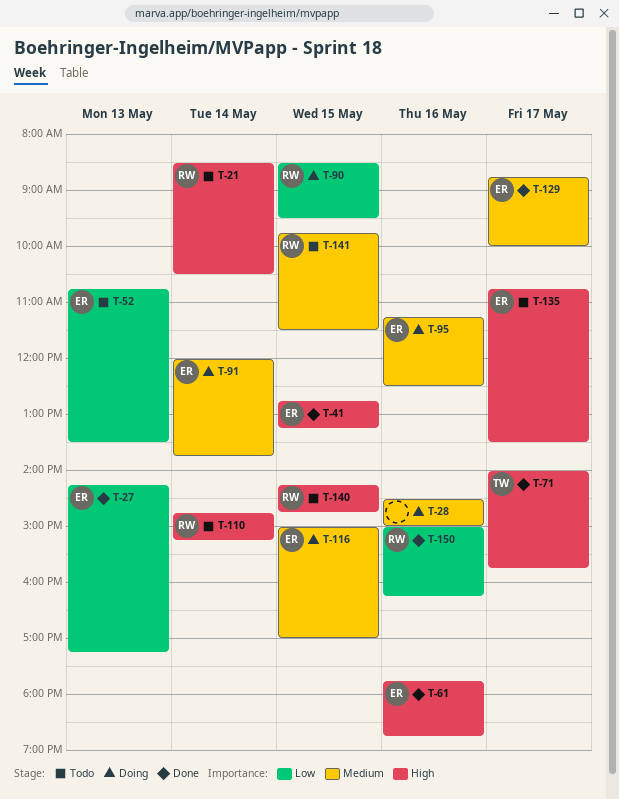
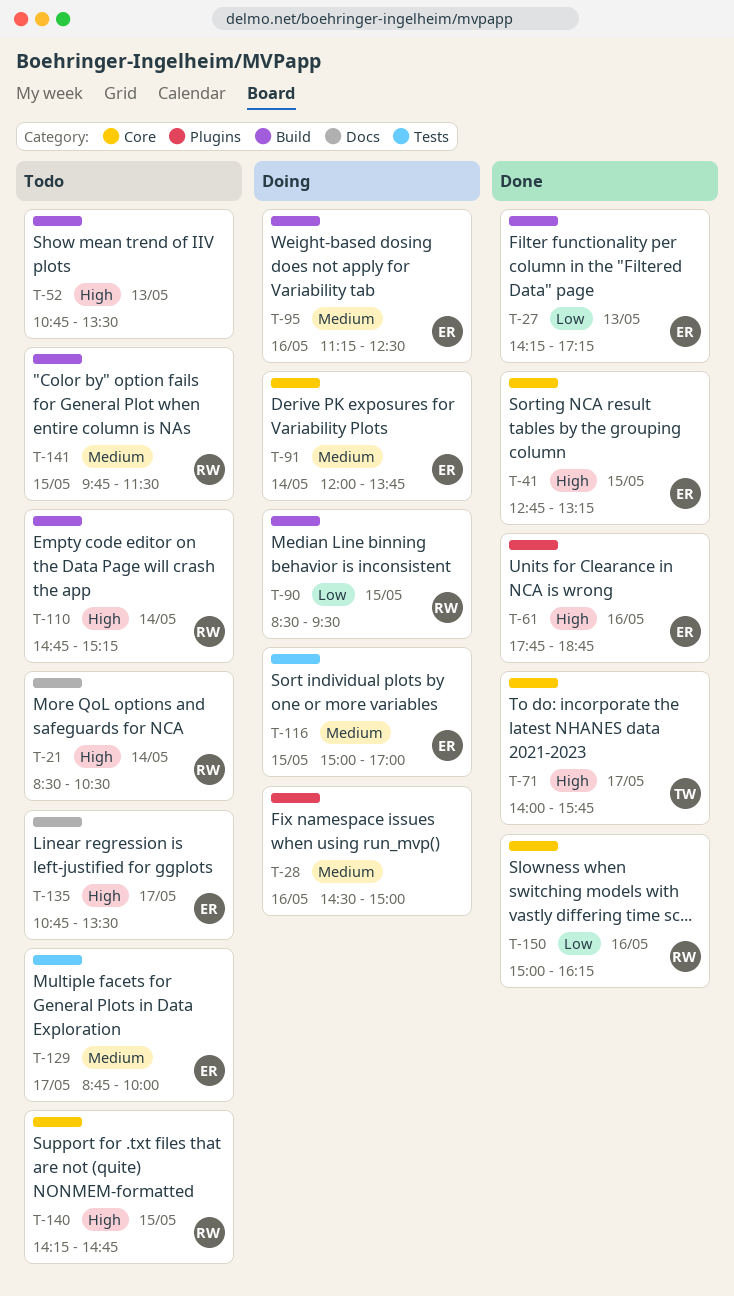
T-52, owner: ER -> none
T-52, priority: Low -> High
T-129, status: Done -> Todo

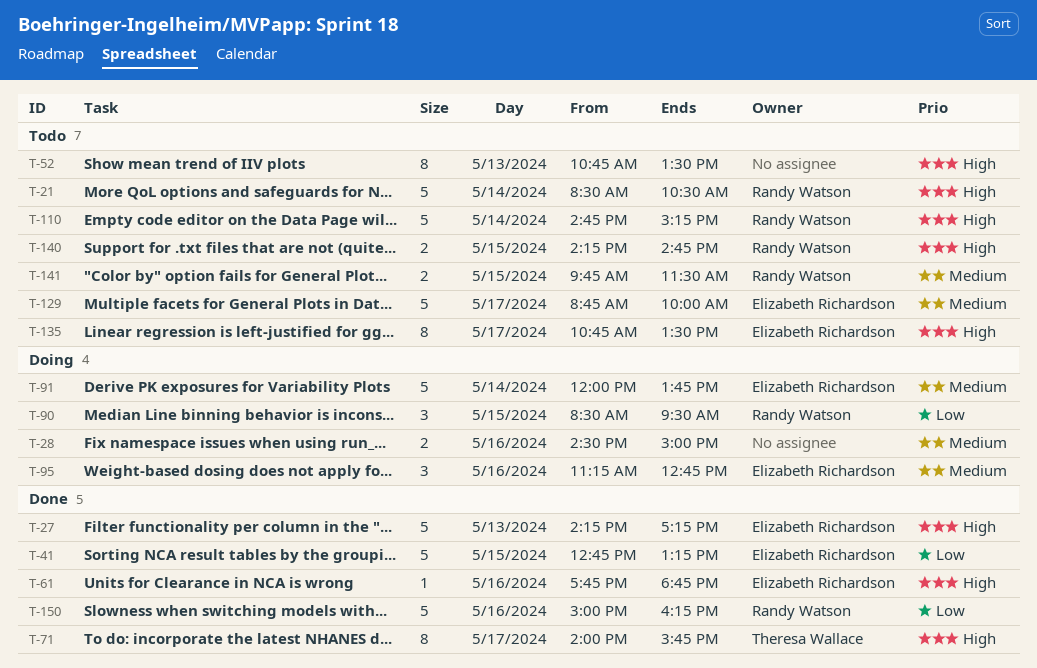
T-27, priority: Low -> High
T-41, priority: High -> Low
T-95, ends: 12:30 -> 12:45
T-116: present -> none

